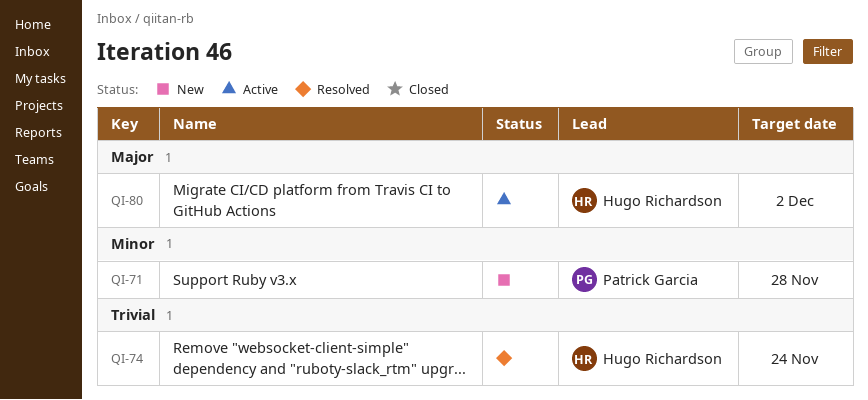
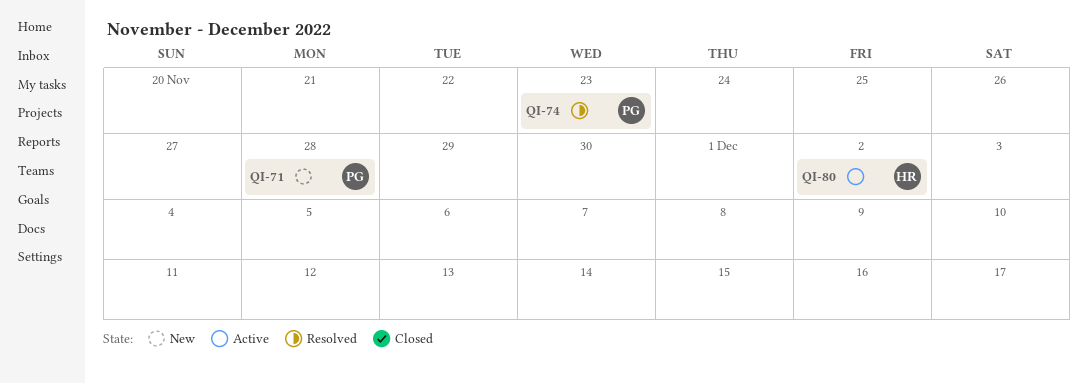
QI-74, owner: Hugo Richardson -> Patrick Garcia
QI-74, due: Nov 24 -> Nov 23

